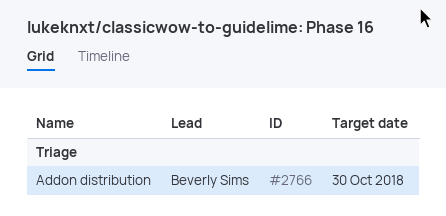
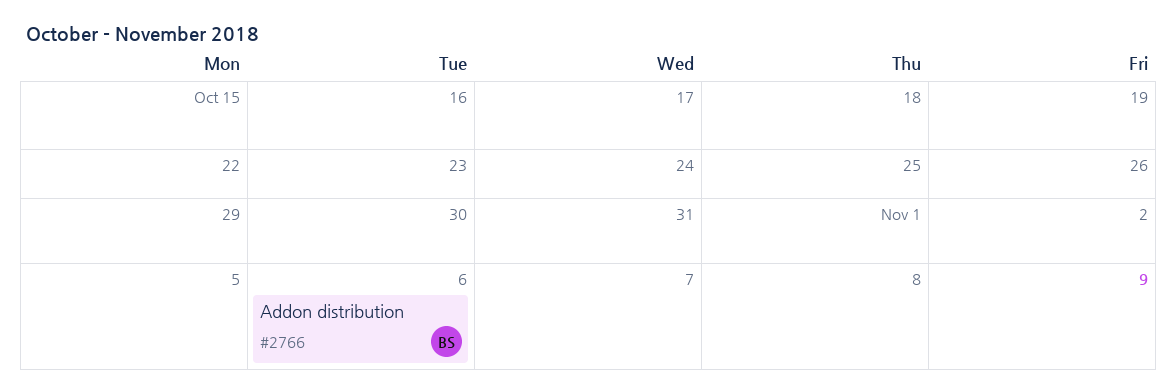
#2766, due: Oct 30 -> Nov 6

